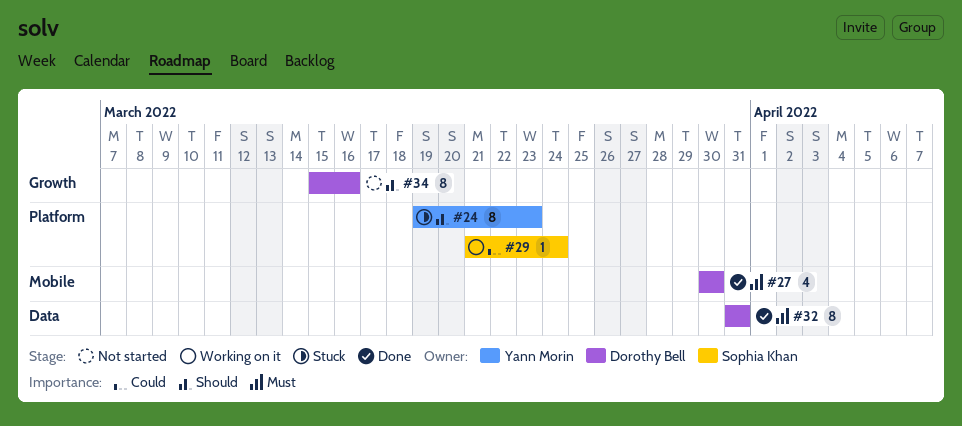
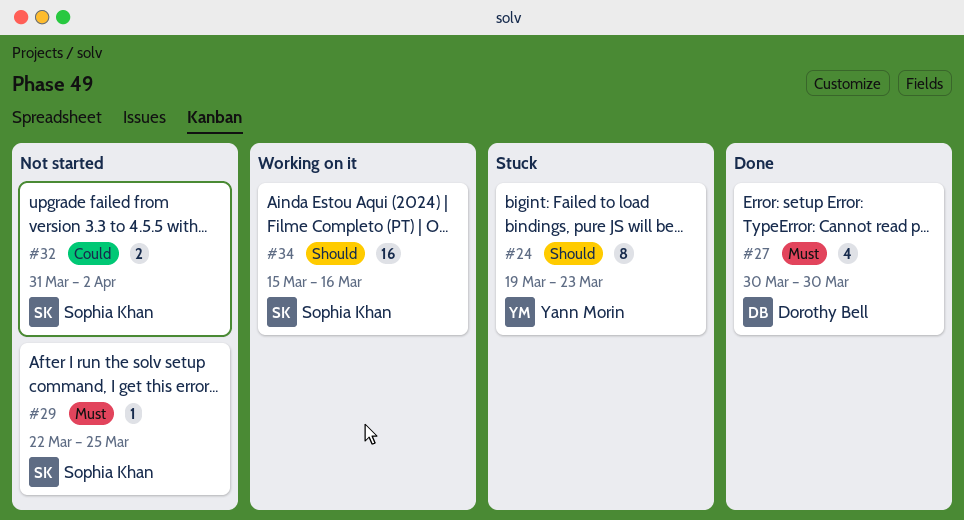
#29, status: Working on it -> Not started
#29, priority: Could -> Must
#29, start: Mar 21 -> Mar 22
#29, due: Mar 24 -> Mar 25
#32, status: Done -> Not started
#32, owner: Dorothy Bell -> Sophia Khan
#32, priority: Must -> Could
#32, estimate: 8 -> 2
#32, due: Mar 31 -> Apr 2
#34, status: Not started -> Working on it
#34, owner: Dorothy Bell -> Sophia Khan
#34, estimate: 8 -> 16

